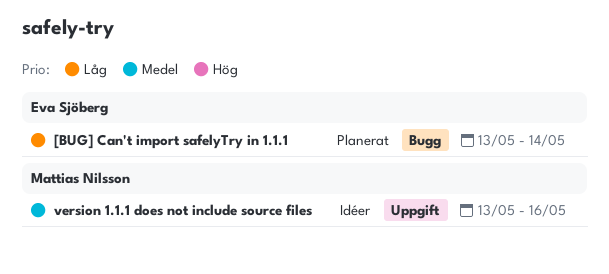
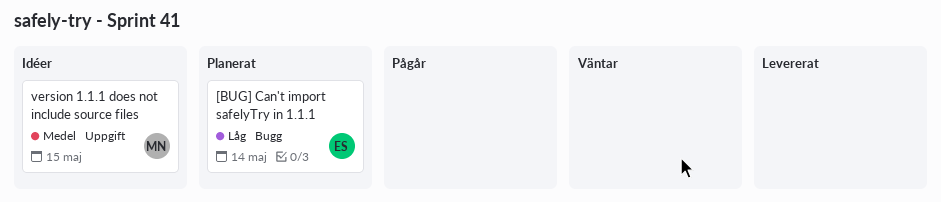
version 1.1.1 does not include source files, due: May 16 -> May 15

